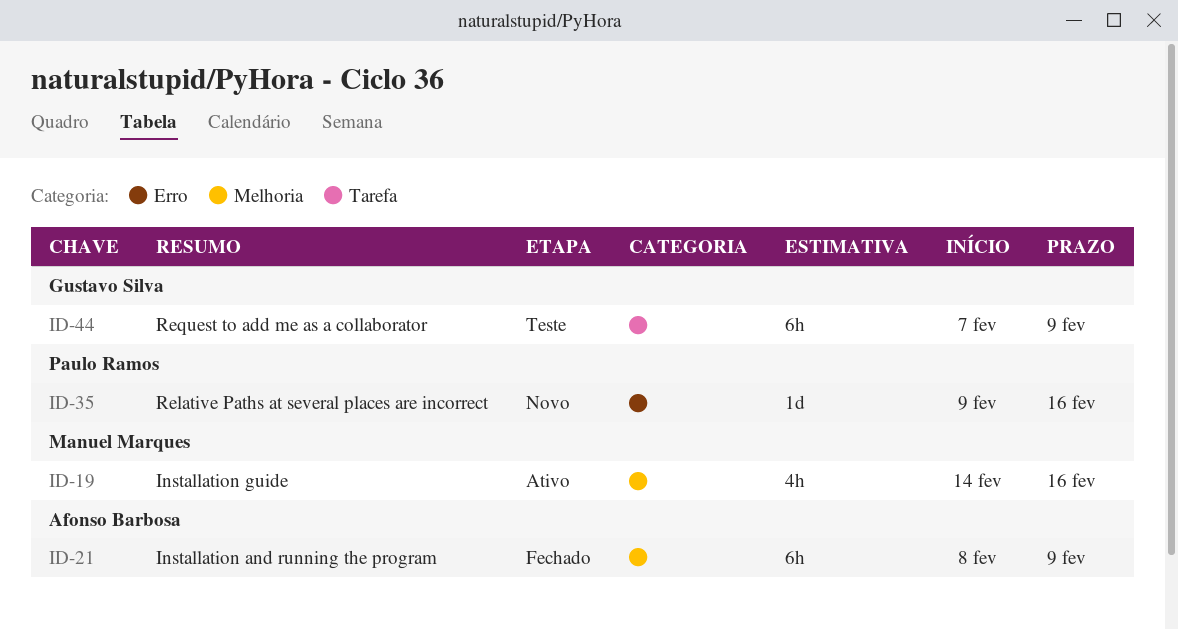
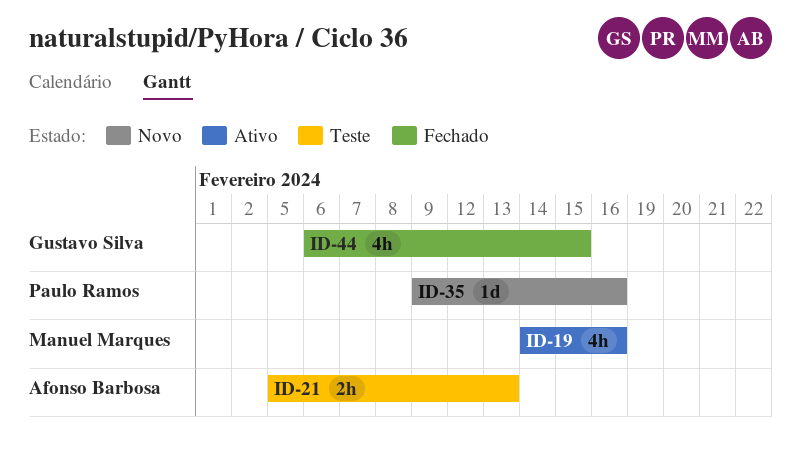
ID-21, status: Fechado -> Teste
ID-21, estimate: 6h -> 2h
ID-21, start: Feb 8 -> Feb 5
ID-21, due: Feb 9 -> Feb 13
ID-44, status: Teste -> Fechado
ID-44, estimate: 6h -> 4h
ID-44, start: Feb 7 -> Feb 6
ID-44, due: Feb 9 -> Feb 15

